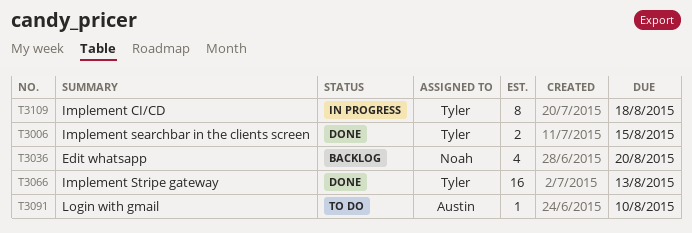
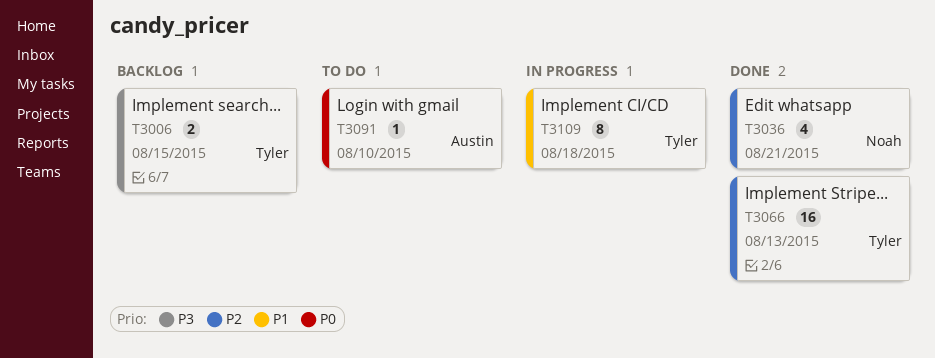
T3006, status: Done -> Backlog
T3036, status: Backlog -> Done
T3036, due: Aug 20 -> Aug 21

